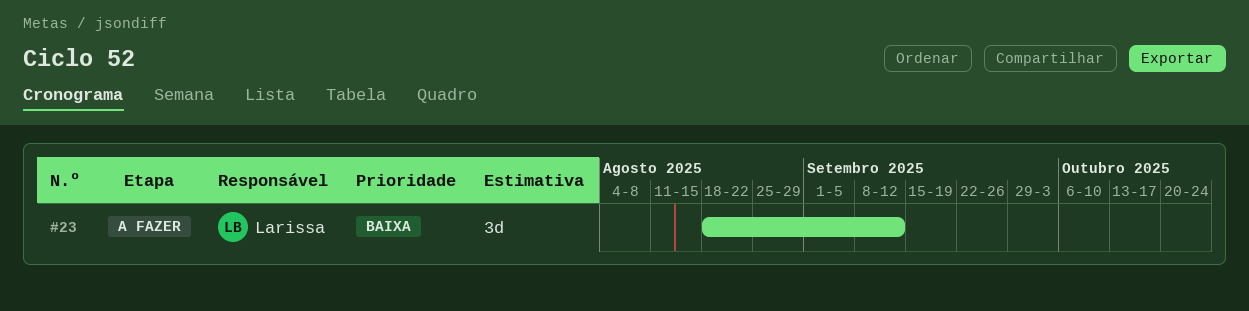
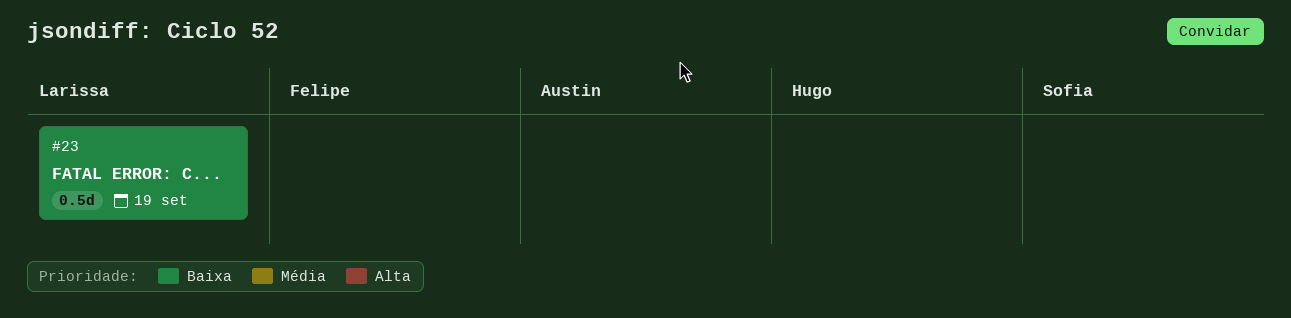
#23, estimate: 3d -> 0.5d
#23, due: Sep 12 -> Sep 19

